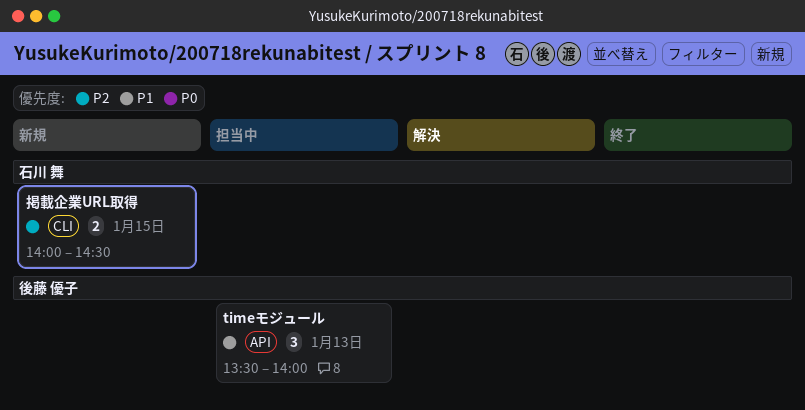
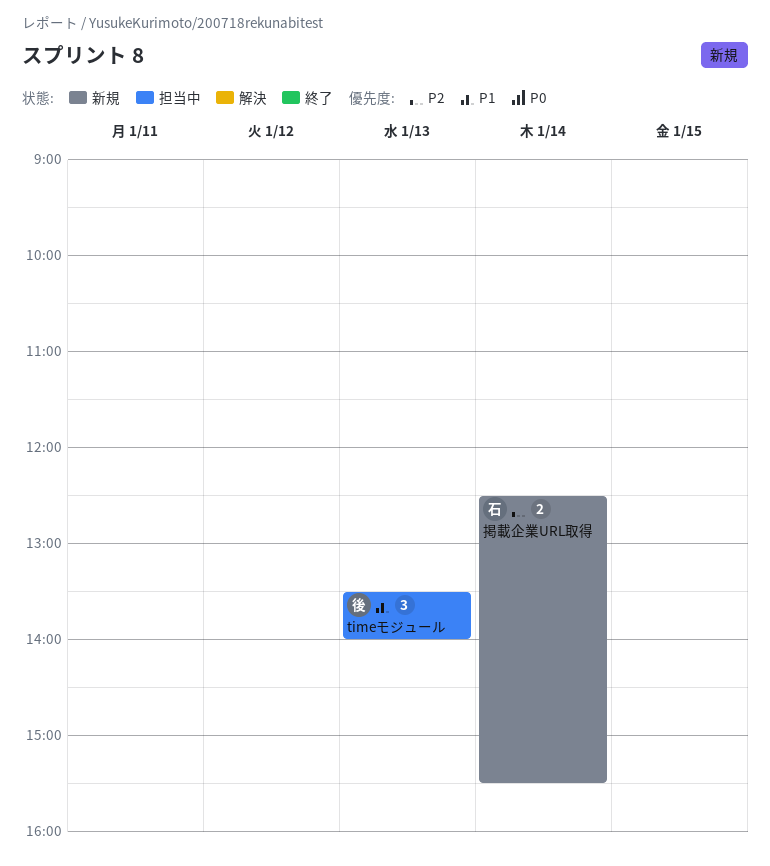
掲載企業URL取得, day: Jan 15 -> Jan 14
掲載企業URL取得, begins: 14:00 -> 12:30
掲載企業URL取得, ends: 14:30 -> 15:30

